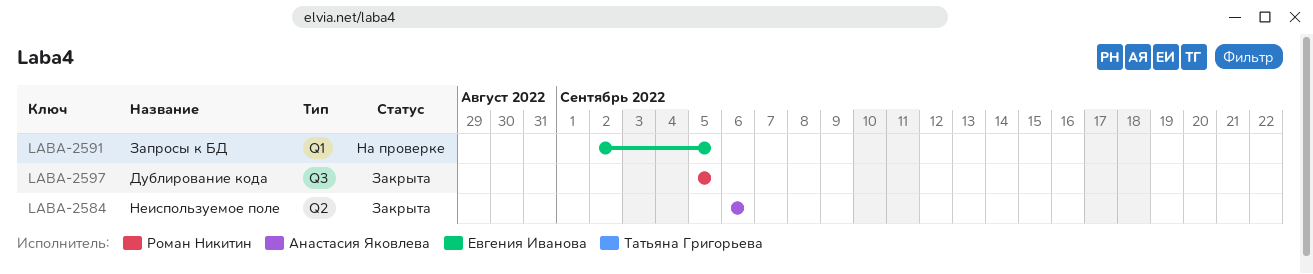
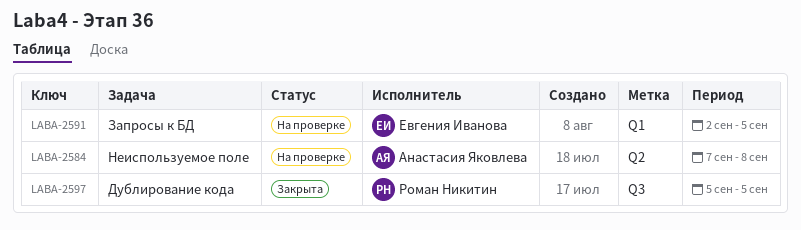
LABA-2584, status: Закрыта -> На проверке
LABA-2584, start: Sep 6 -> Sep 7
LABA-2584, due: Sep 6 -> Sep 8

